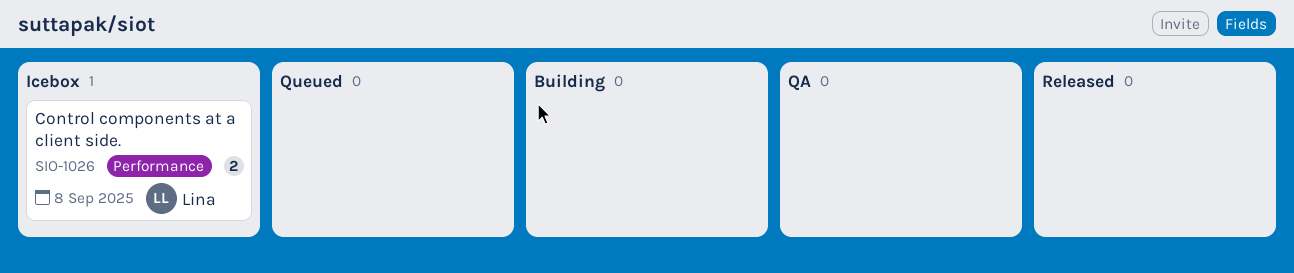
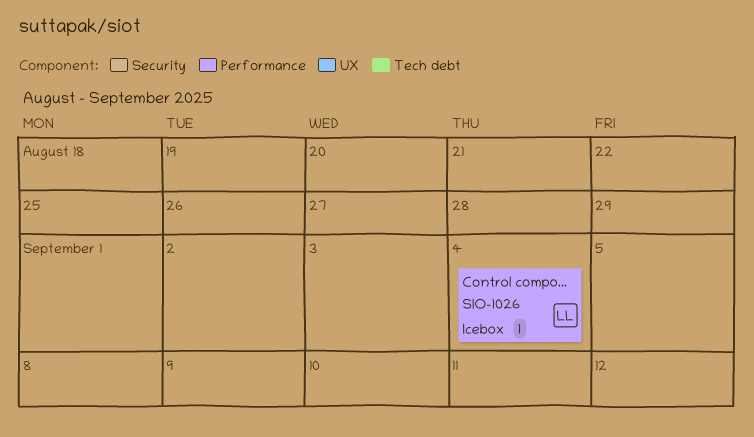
SIO-1026, estimate: 2 -> 1
SIO-1026, due: Sep 8 -> Sep 4

